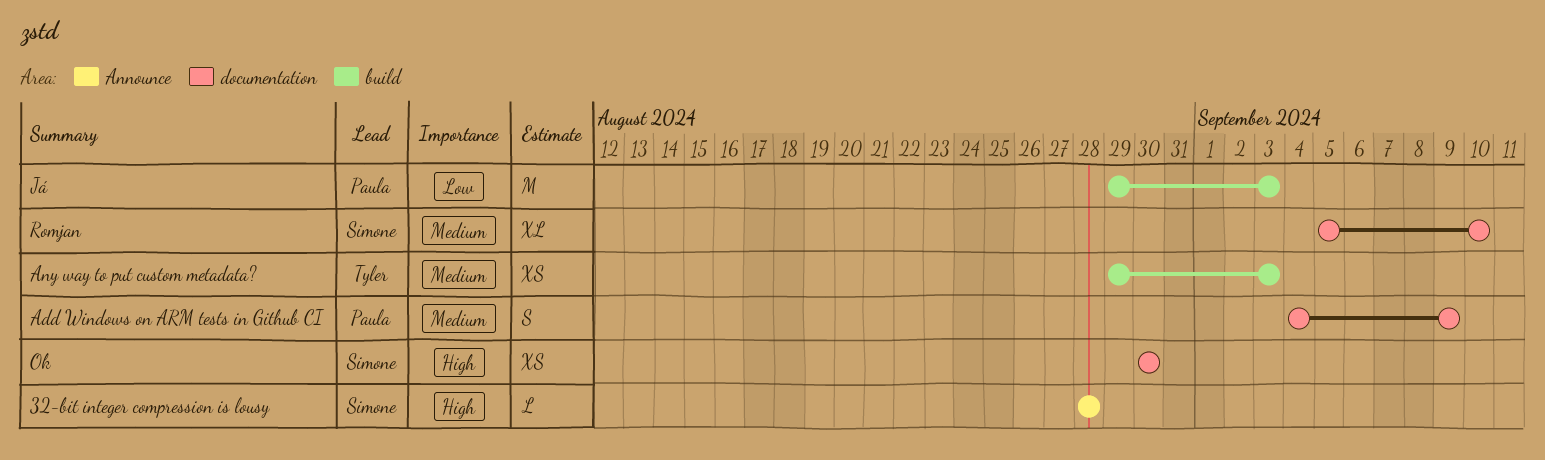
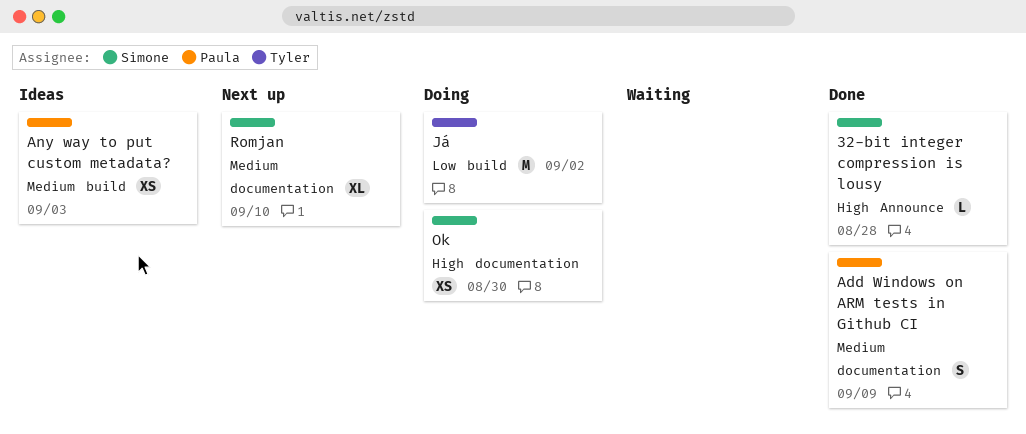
Any way to put custom metadata?, owner: Tyler -> Paula
Já, owner: Paula -> Tyler
Já, due: Sep 3 -> Sep 2

